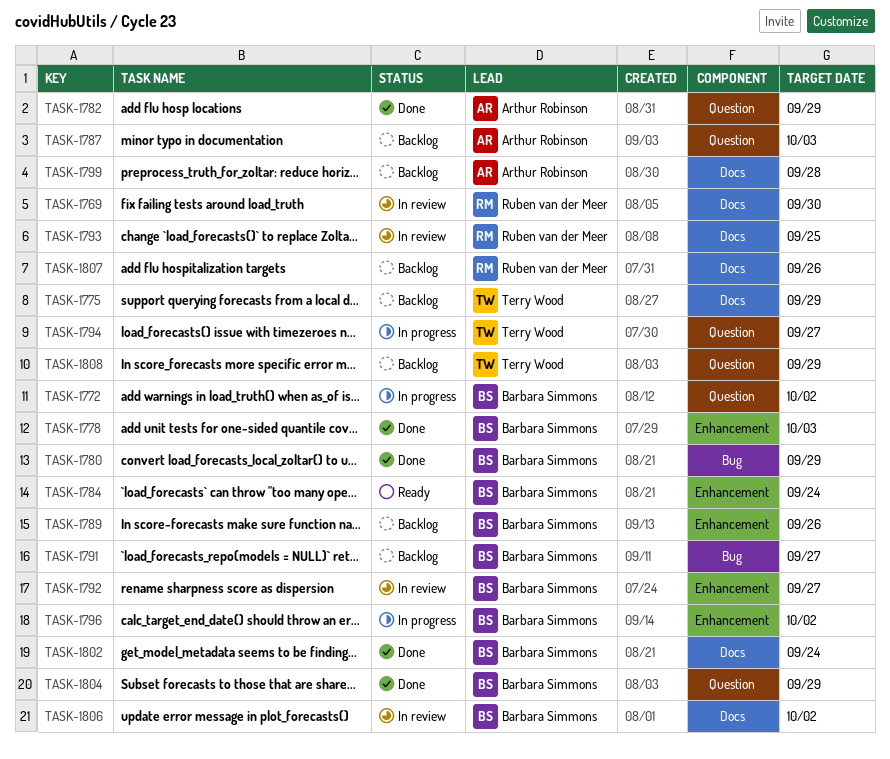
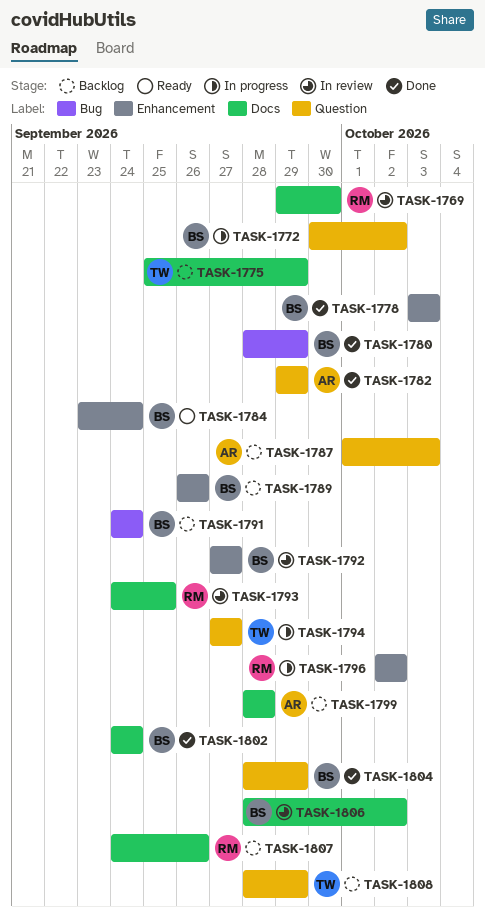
TASK-1791, due: Sep 27 -> Sep 24
TASK-1796, owner: Barbara Simmons -> Ruben van der Meer

